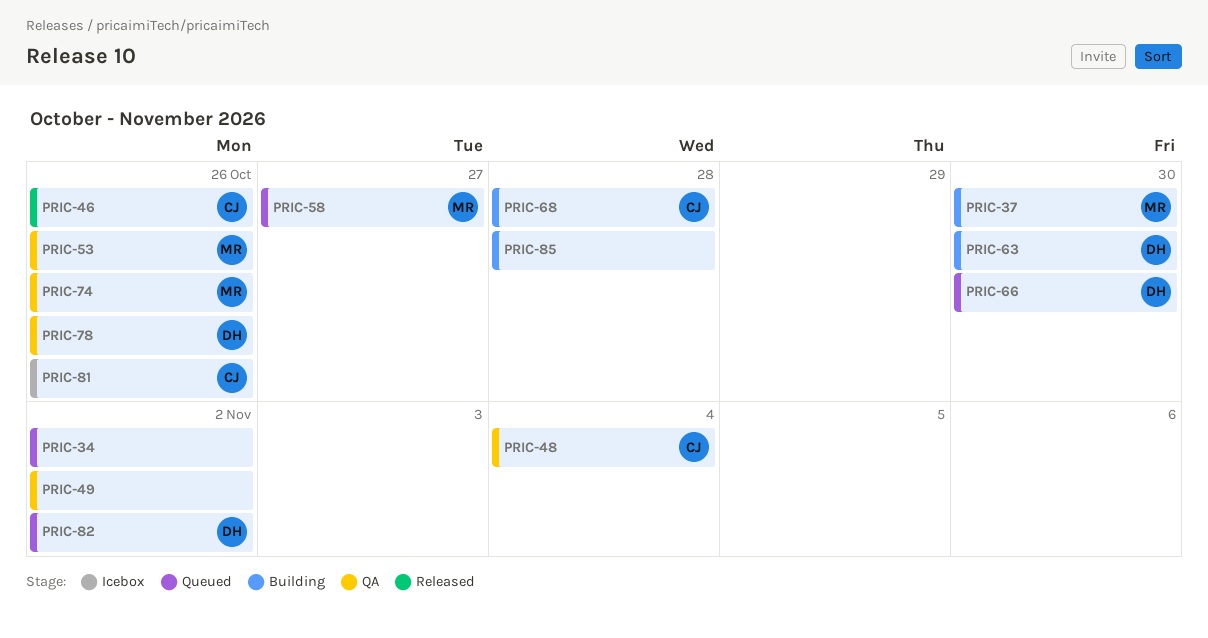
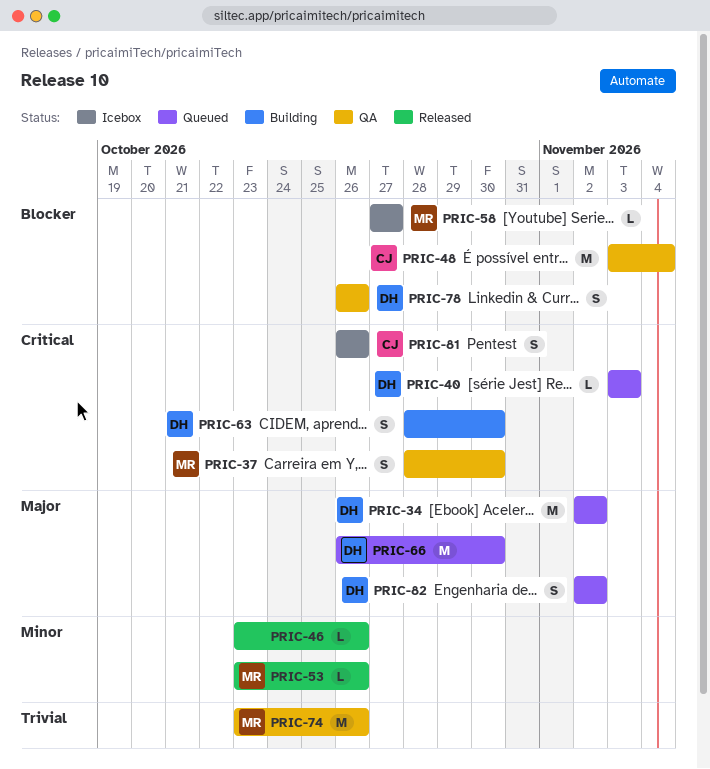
PRIC-34, owner: none -> DH
PRIC-37, status: Building -> QA
PRIC-40: none -> present
PRIC-46, owner: CJ -> none
PRIC-49: present -> none
PRIC-53, status: QA -> Released
PRIC-58, status: Queued -> Icebox
PRIC-68: present -> none
PRIC-85: present -> none

